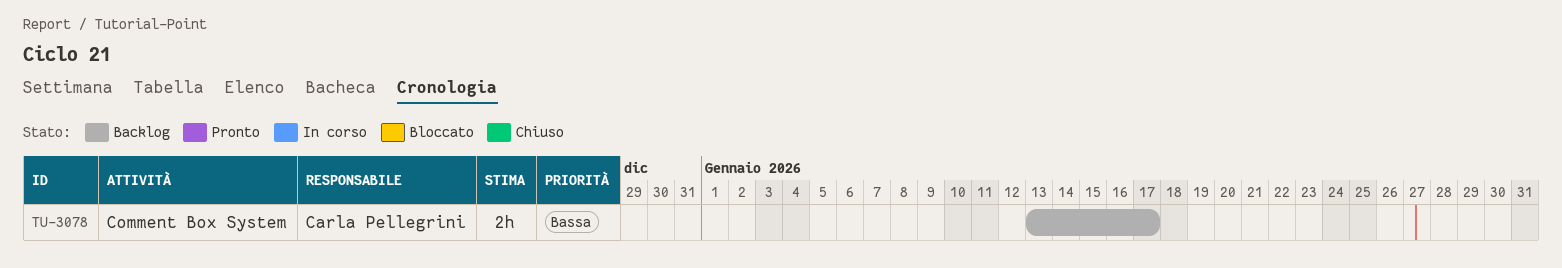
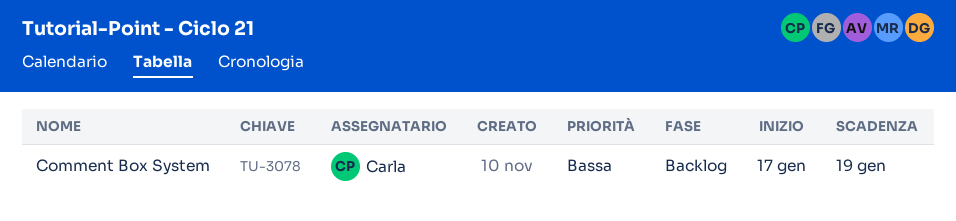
TU-3078, start: Jan 13 -> Jan 17
TU-3078, due: Jan 17 -> Jan 19

